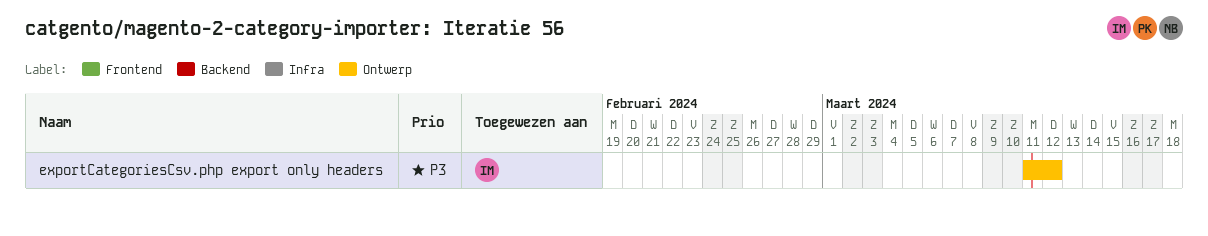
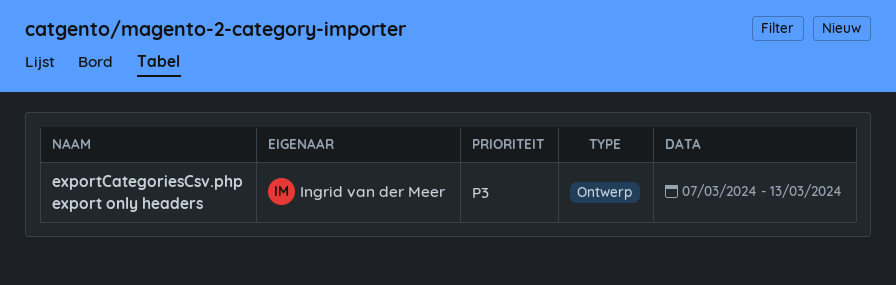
exportCategoriesCsv.php export only headers, start: Mar 11 -> Mar 7
exportCategoriesCsv.php export only headers, due: Mar 12 -> Mar 13

